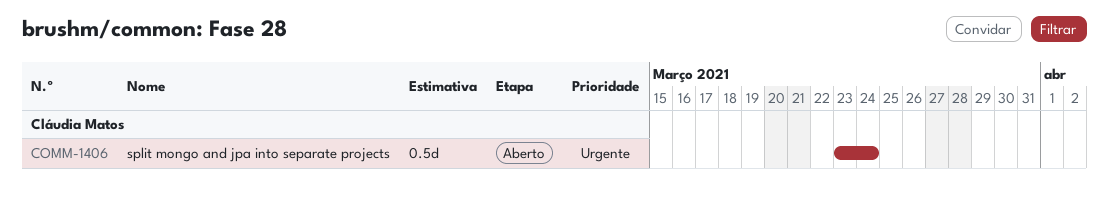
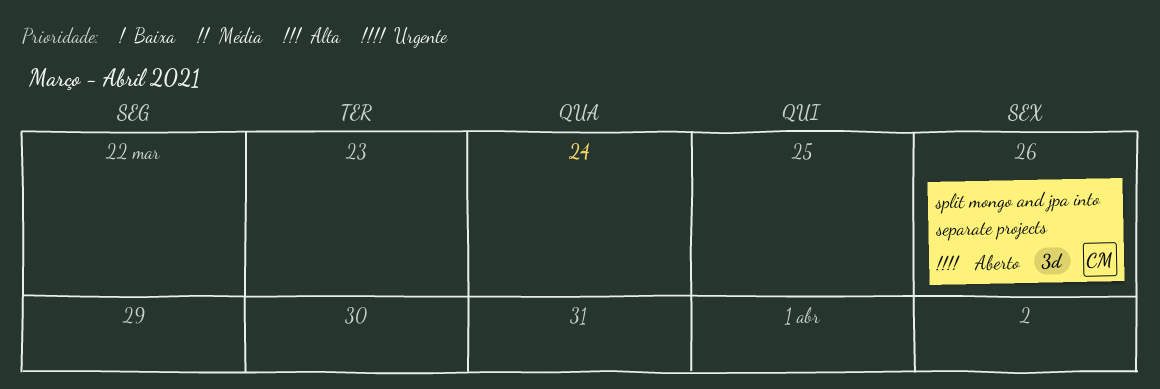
split mongo and jpa into separate projects, estimate: 0.5d -> 3d
split mongo and jpa into separate projects, due: Mar 24 -> Mar 26

